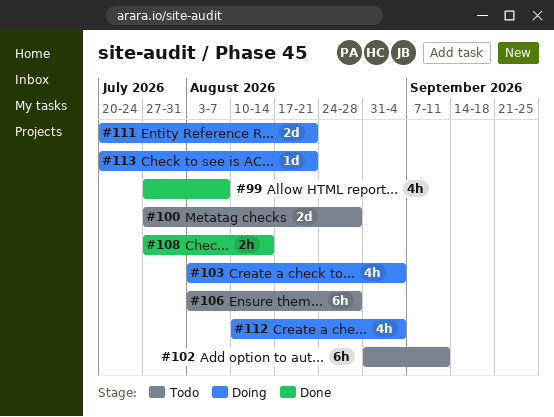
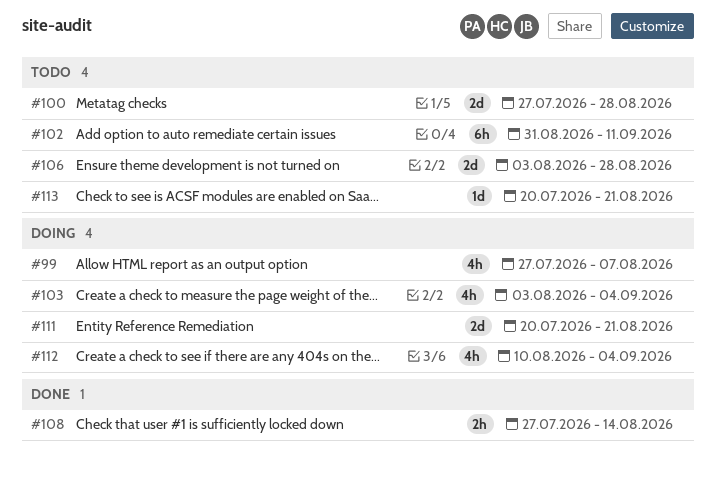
#99, status: Done -> Doing
#106, estimate: 6h -> 2d
#113, status: Doing -> Todo

